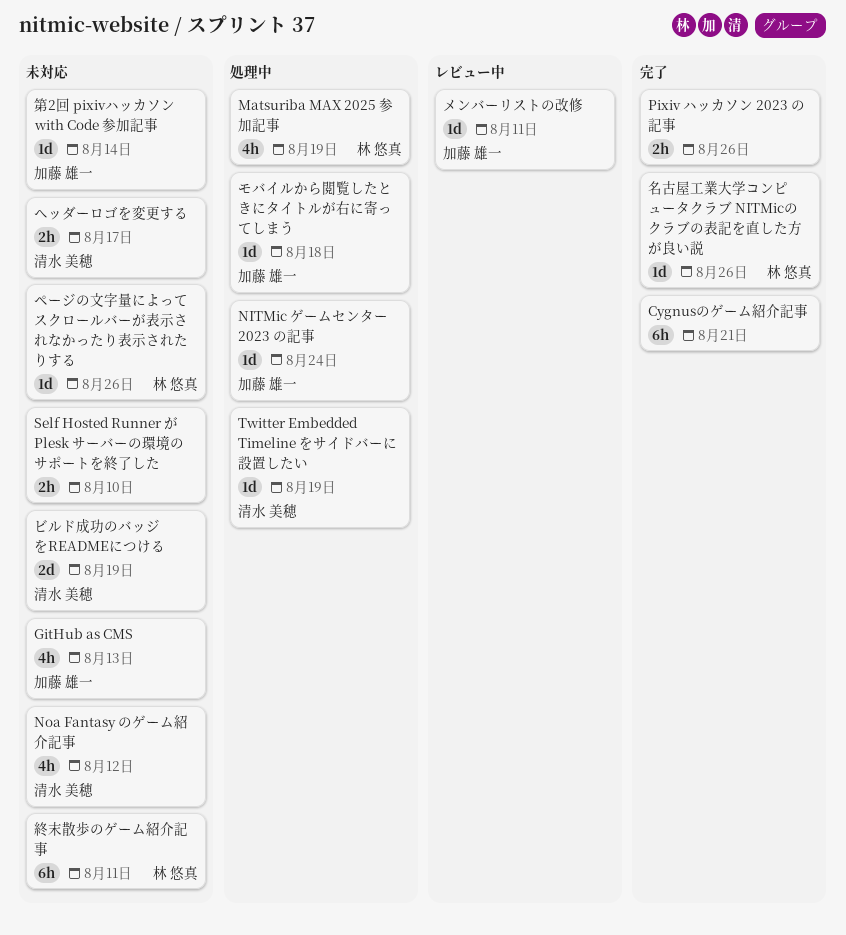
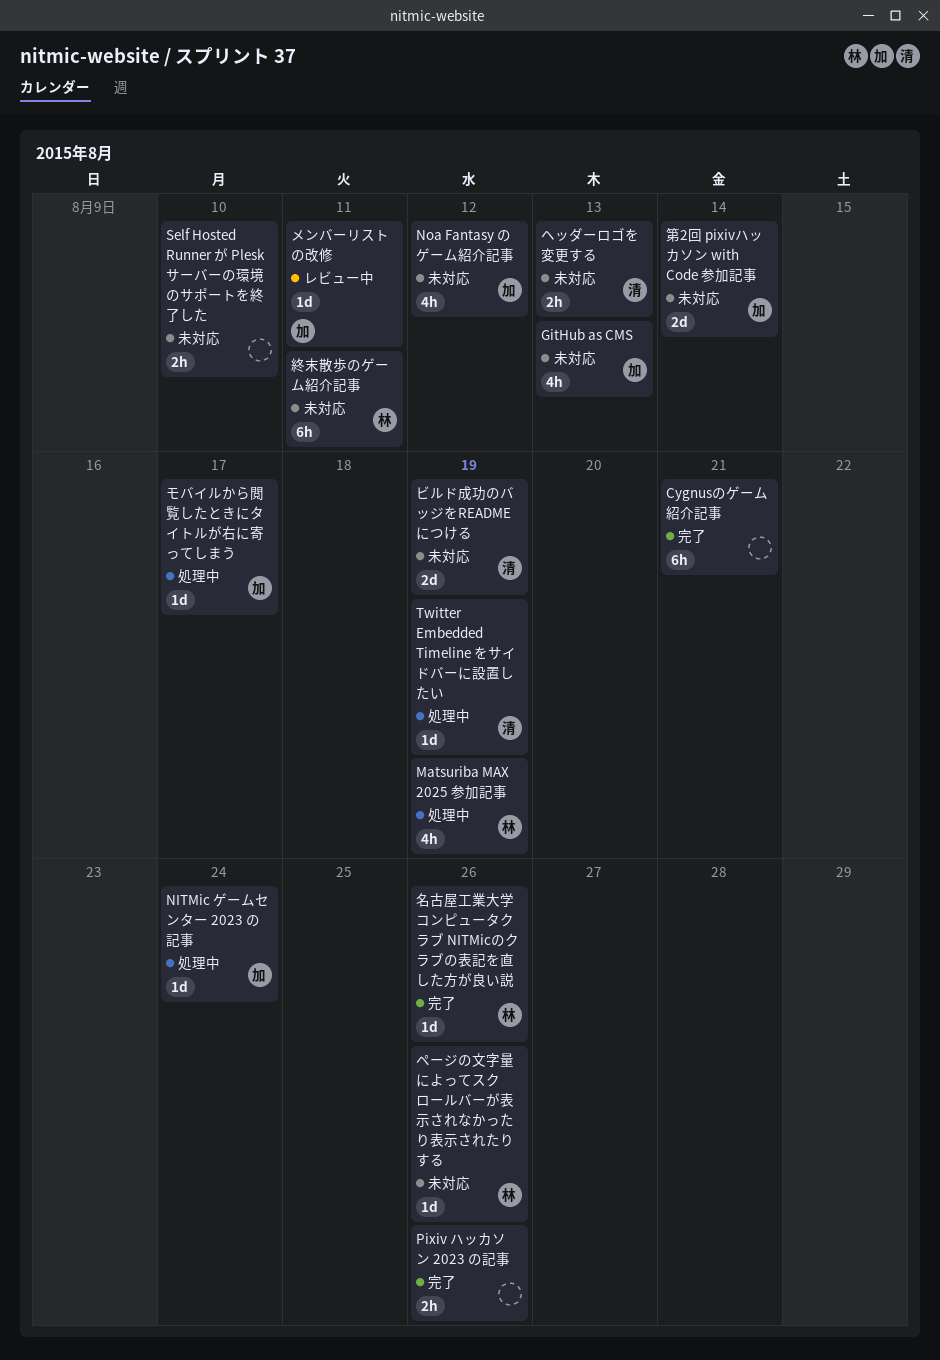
Noa Fantasy のゲーム紹介記事, owner: 清水 美穂 -> 加藤 雄一
ヘッダーロゴを変更する, due: Aug 17 -> Aug 13
モバイルから閲覧したときにタイトルが右に寄ってしまう, due: Aug 18 -> Aug 17
第2回 pixivハッカソン with Code 参加記事, estimate: 1d -> 2d

